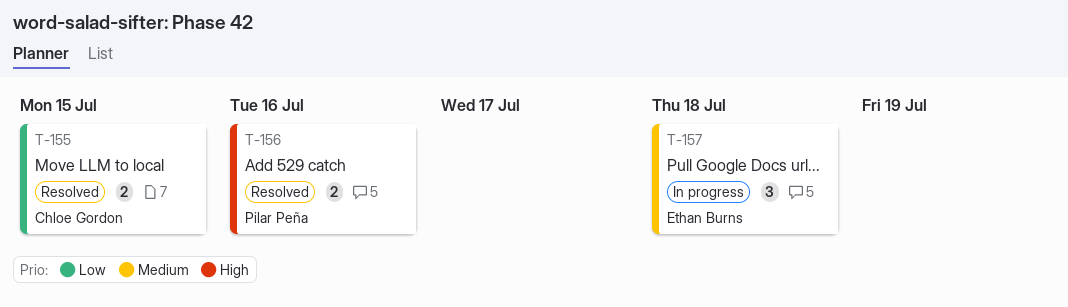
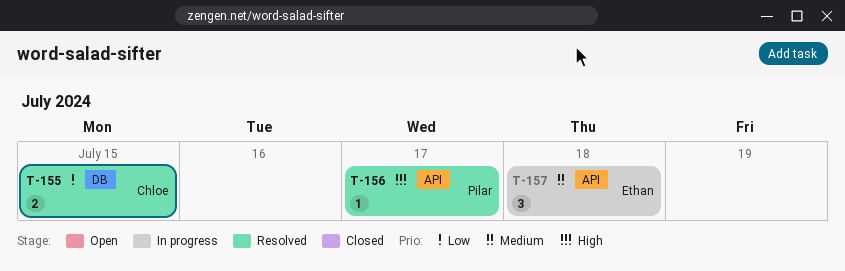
T-156, estimate: 2 -> 1
T-156, due: Jul 16 -> Jul 17

